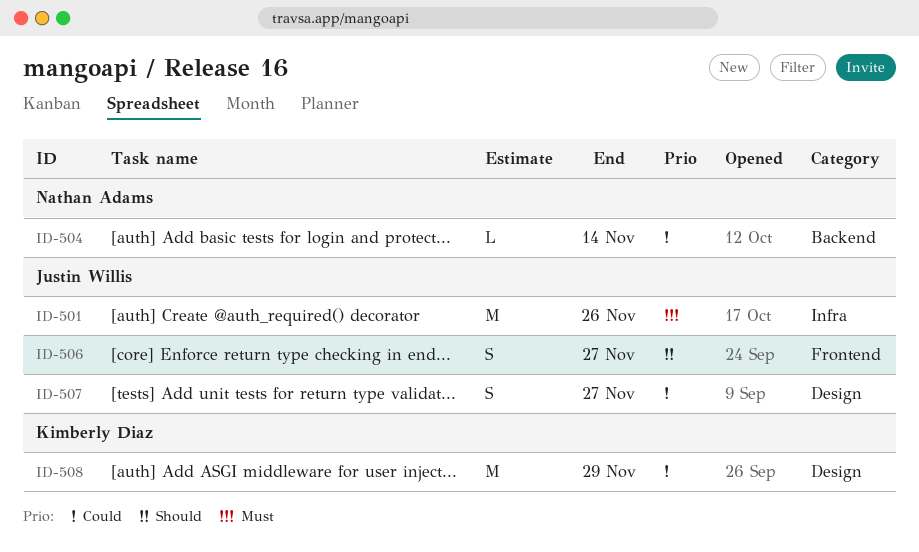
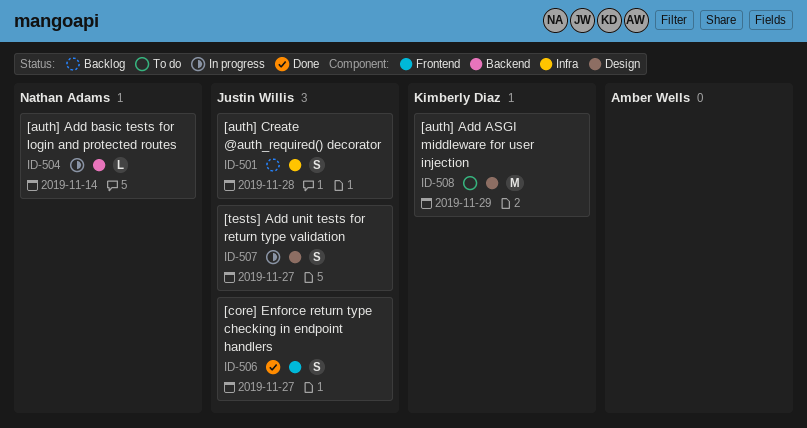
ID-501, estimate: M -> S
ID-501, due: Nov 26 -> Nov 28

